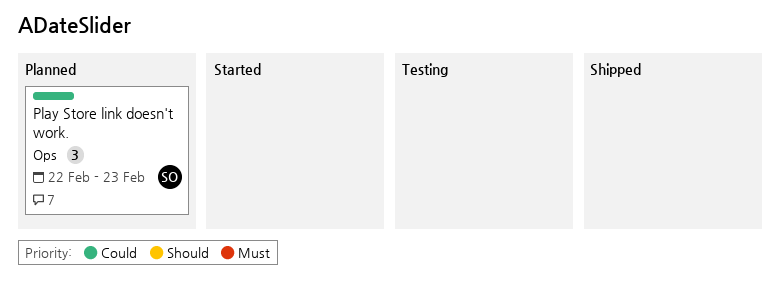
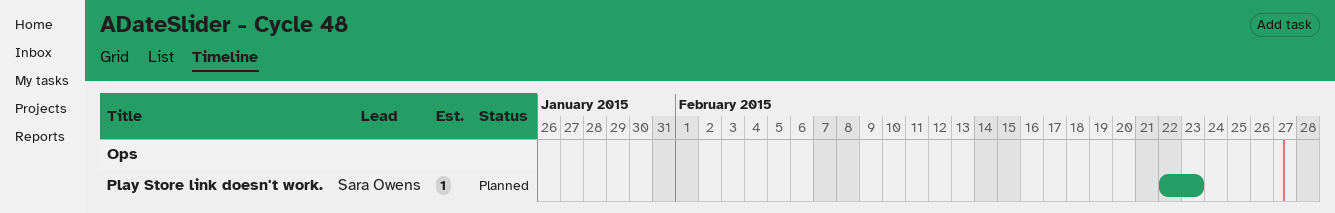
Play Store link doesn't work., estimate: 3 -> 1

